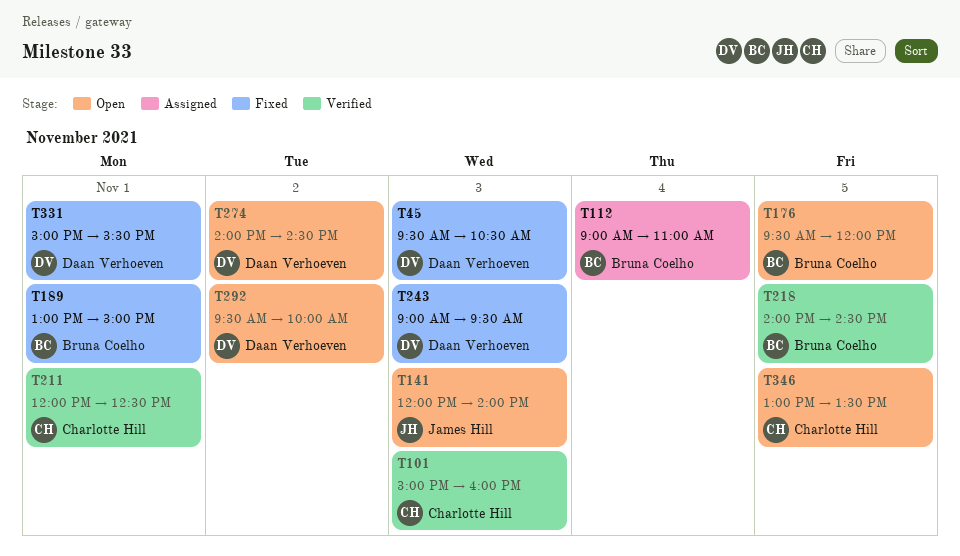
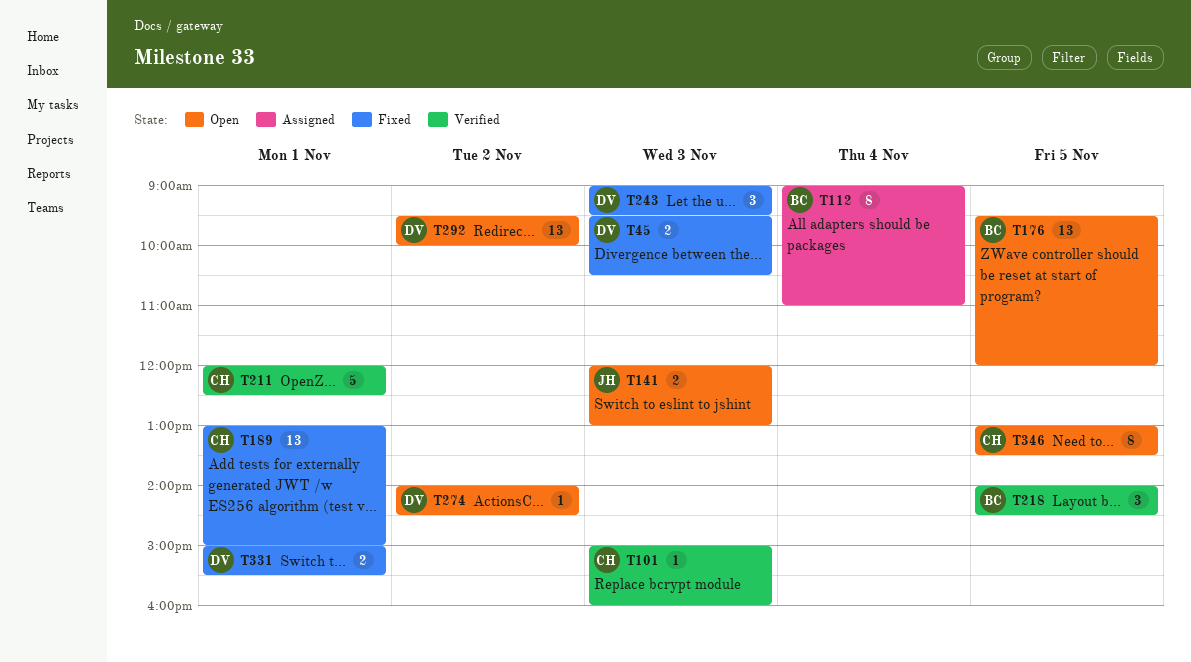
T141, ends: 14:00 -> 13:00
T189, owner: Bruna Coelho -> Charlotte Hill

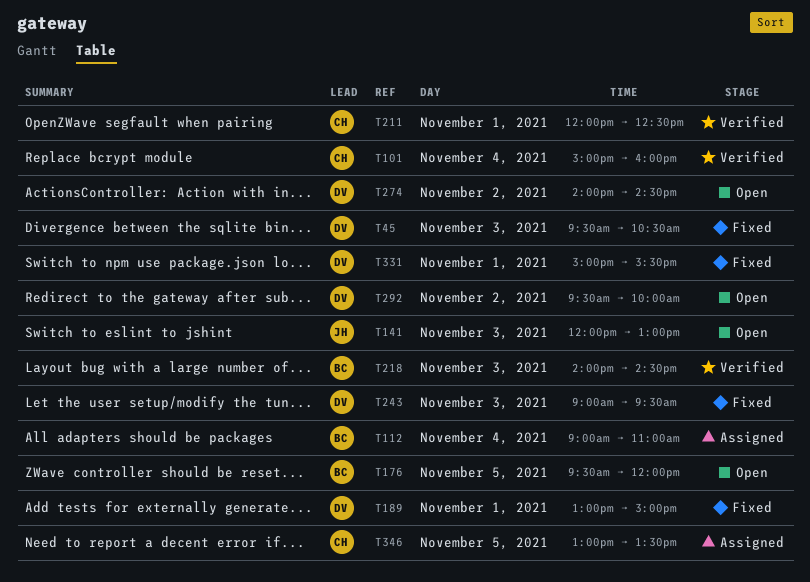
T101, day: Nov 3 -> Nov 4
T189, owner: CH -> DV
T218, day: Nov 5 -> Nov 3
T346, status: Open -> Assigned

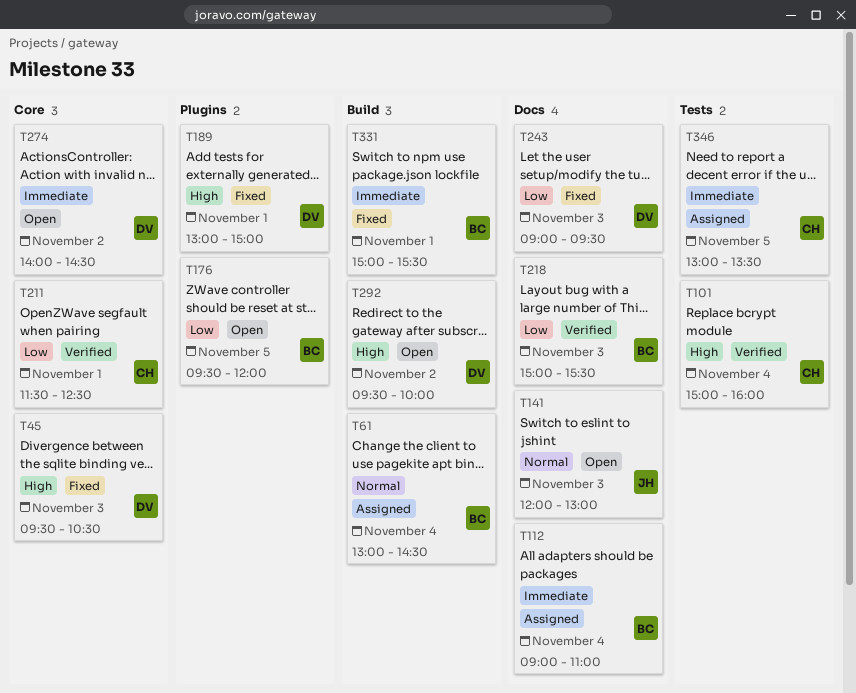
T61: none -> present
T211, begins: 12:00 -> 11:30
T218, begins: 14:00 -> 15:00
T218, ends: 14:30 -> 15:30
T331, owner: DV -> BC

